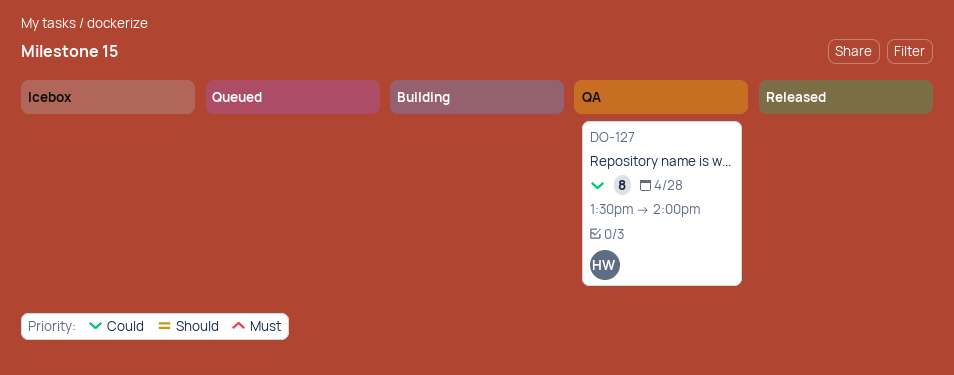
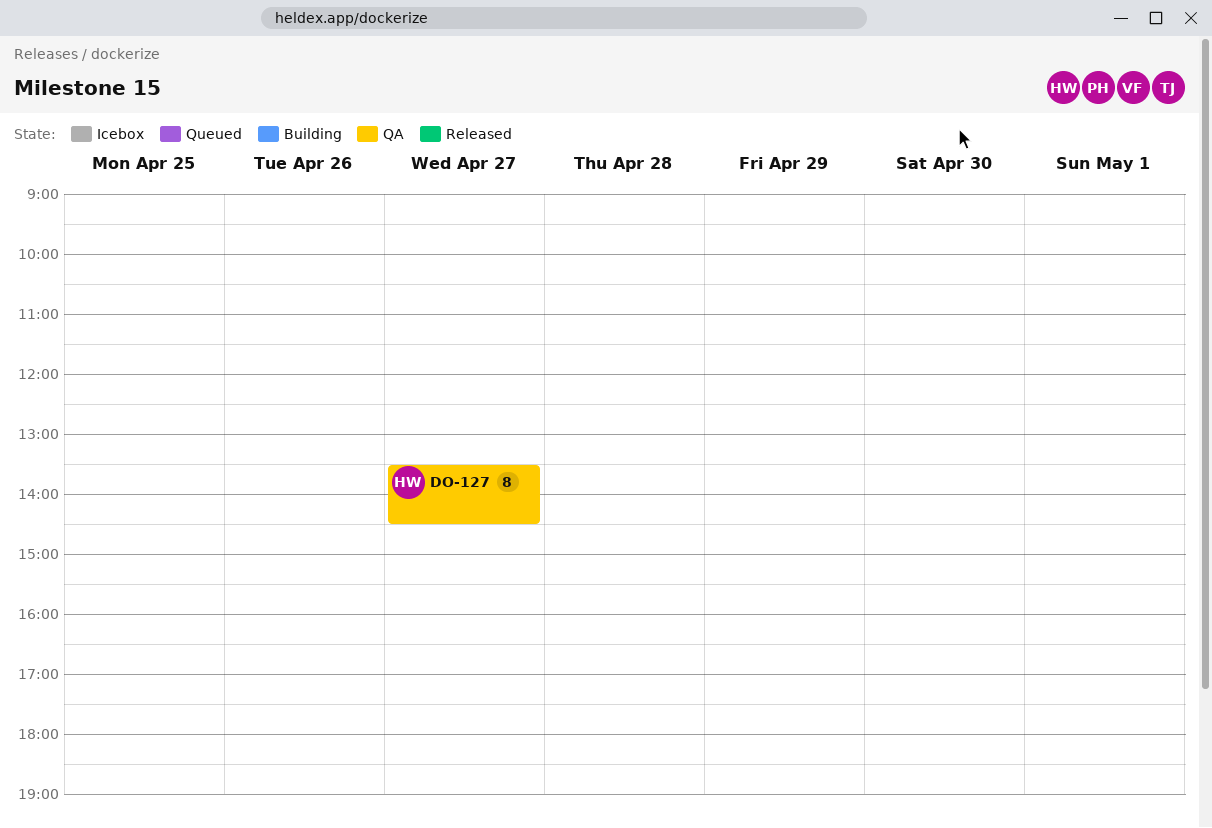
DO-127, day: Apr 28 -> Apr 27
DO-127, ends: 14:00 -> 14:30

